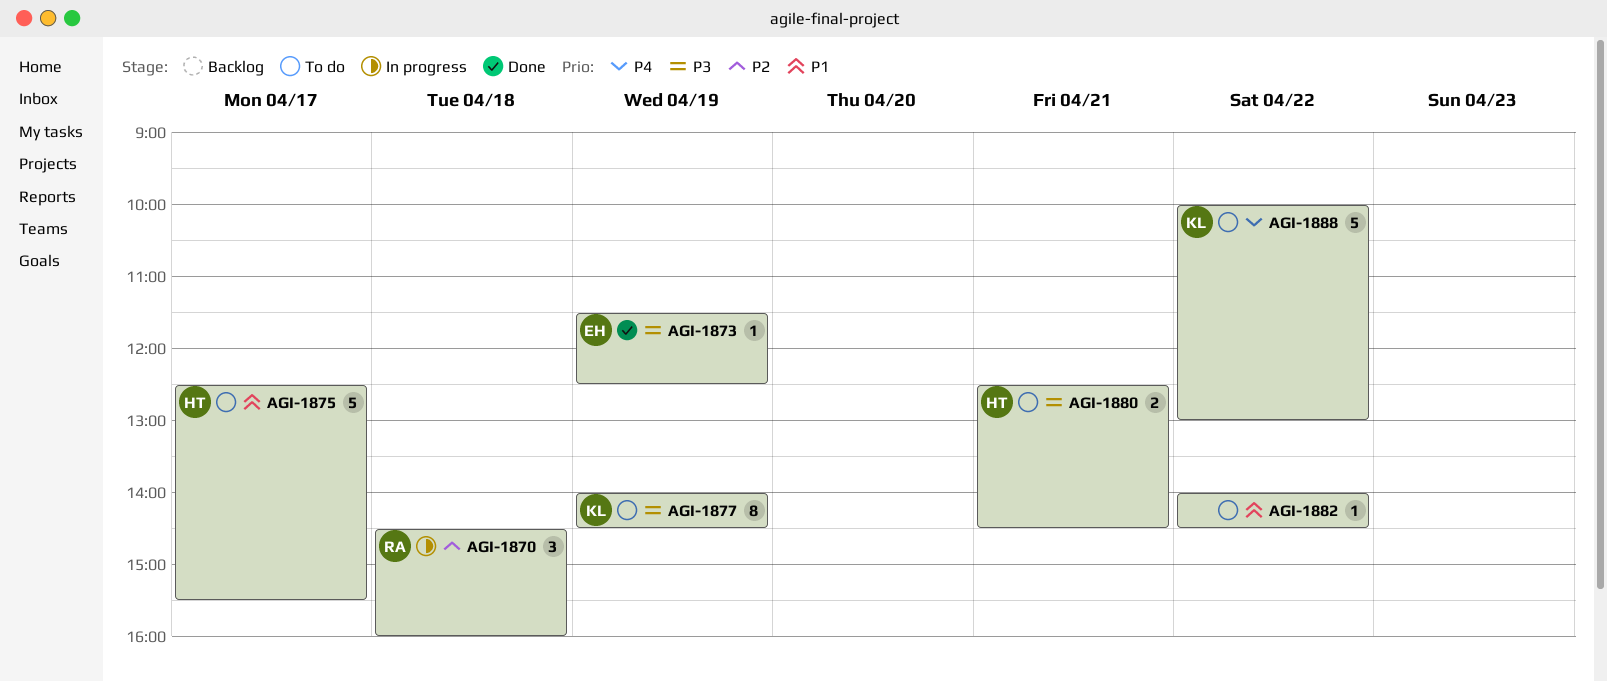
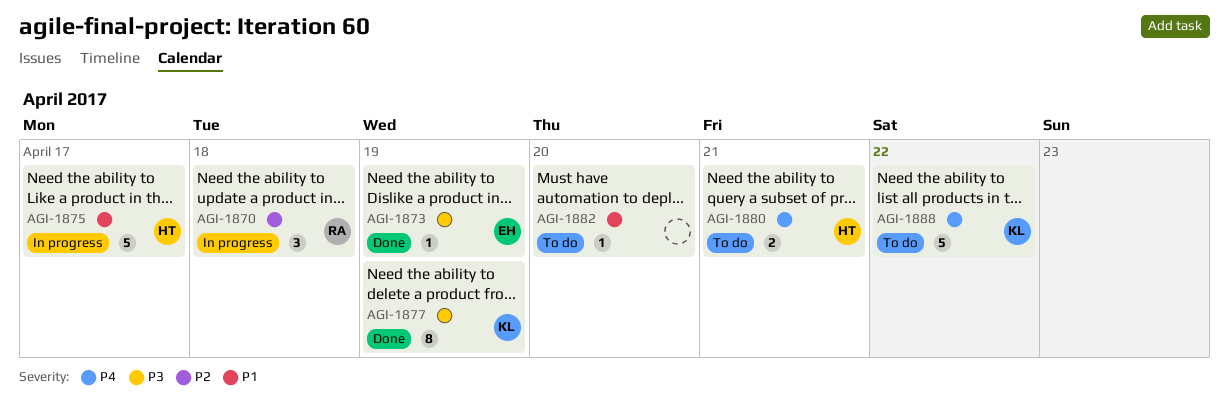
AGI-1875, status: To do -> In progress
AGI-1877, status: To do -> Done
AGI-1880, priority: P3 -> P4
AGI-1882, day: Apr 22 -> Apr 20

